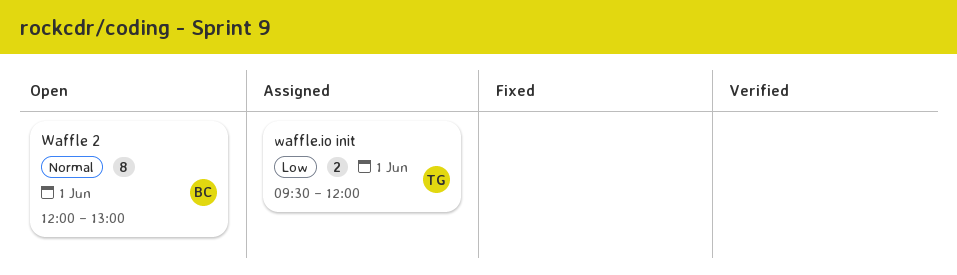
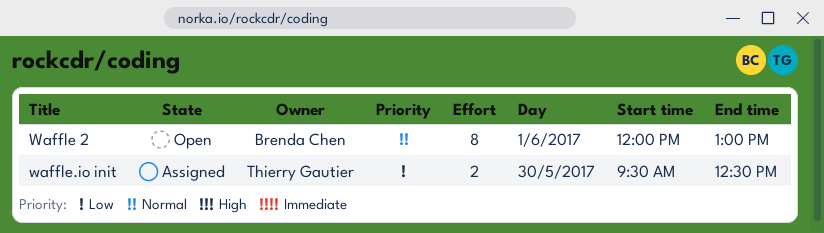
waffle.io init, day: Jun 1 -> May 30
waffle.io init, ends: 12:00 -> 12:30

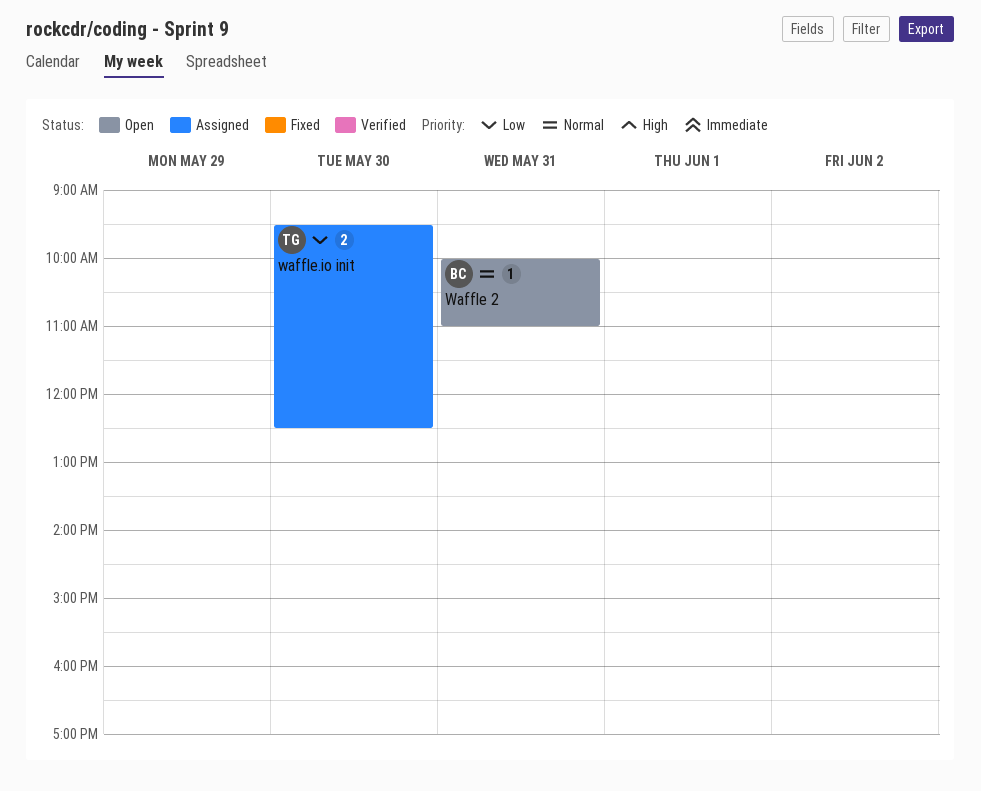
Waffle 2, estimate: 8 -> 1
Waffle 2, day: Jun 1 -> May 31
Waffle 2, begins: 12:00 -> 10:00
Waffle 2, ends: 13:00 -> 11:00

